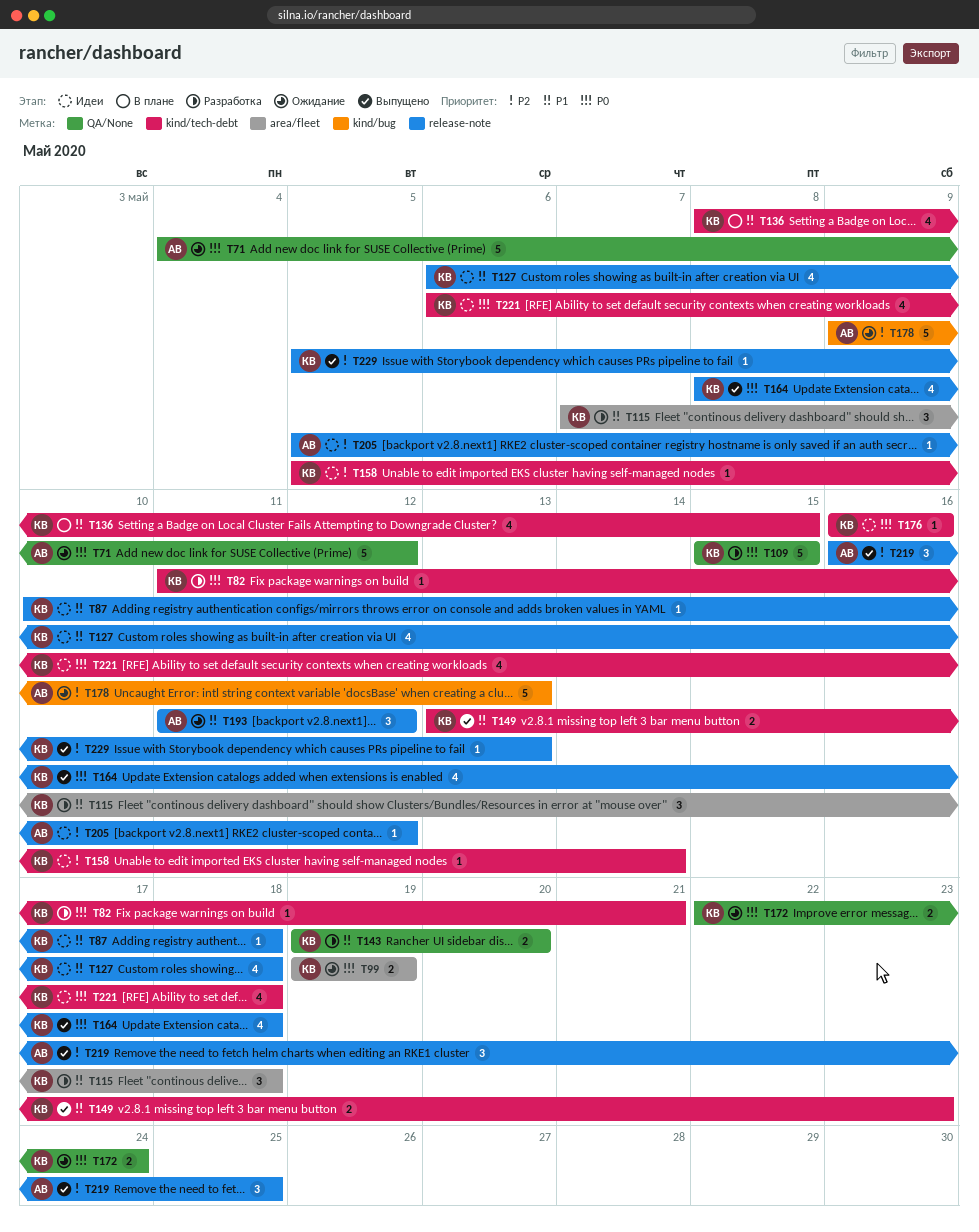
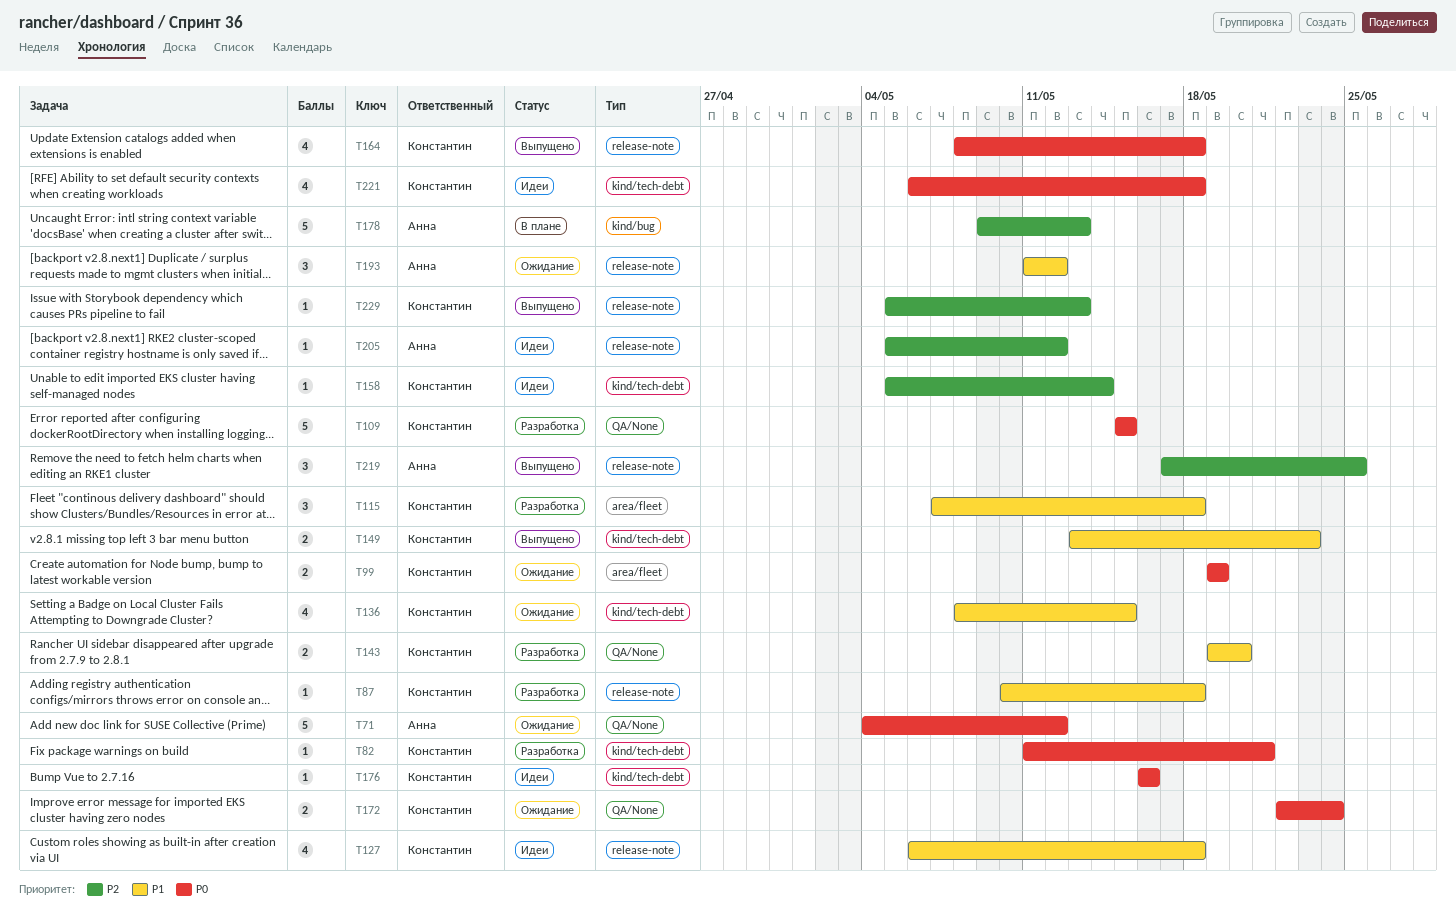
T87, status: Идеи -> Разработка
T136, status: В плане -> Ожидание
T178, status: Ожидание -> В плане
T219, start: May 16 -> May 17

